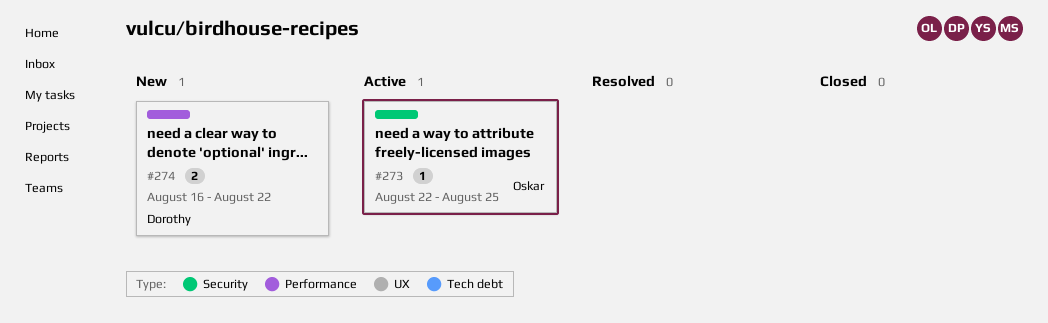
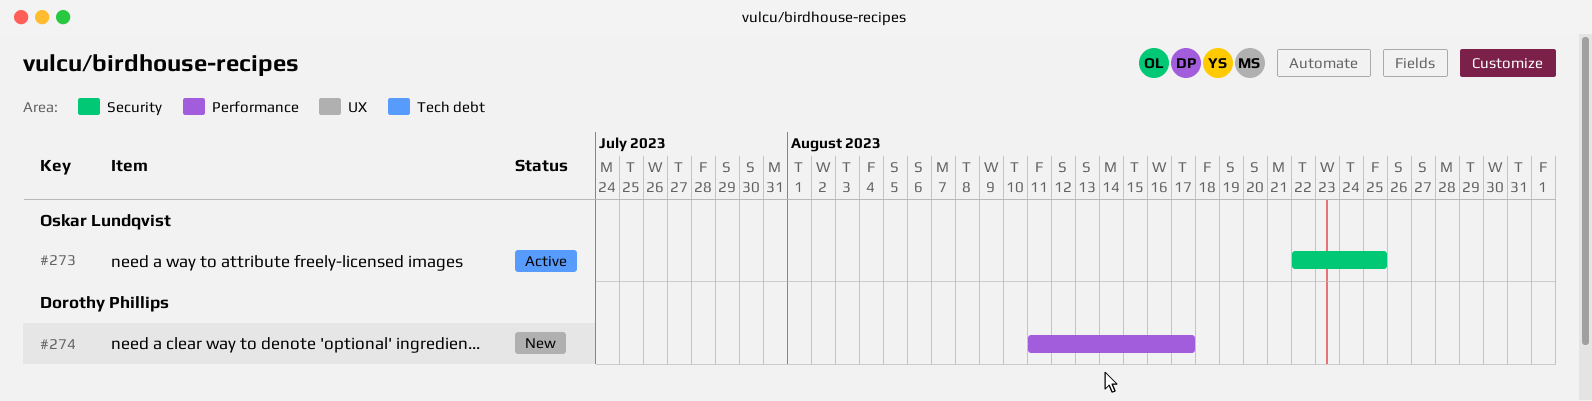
#274, start: Aug 16 -> Aug 11
#274, due: Aug 22 -> Aug 17

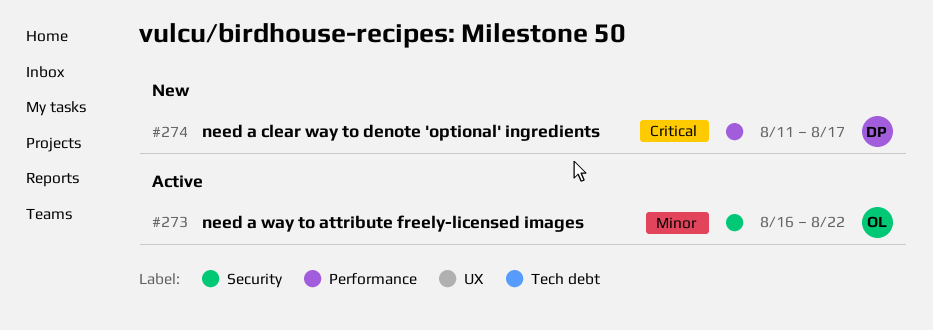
#273, start: Aug 22 -> Aug 16
#273, due: Aug 25 -> Aug 22

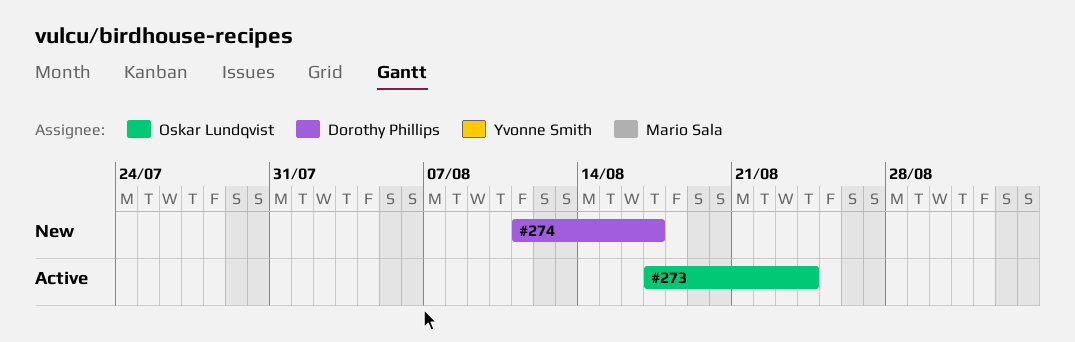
#273, start: Aug 16 -> Aug 17
#273, due: Aug 22 -> Aug 24

